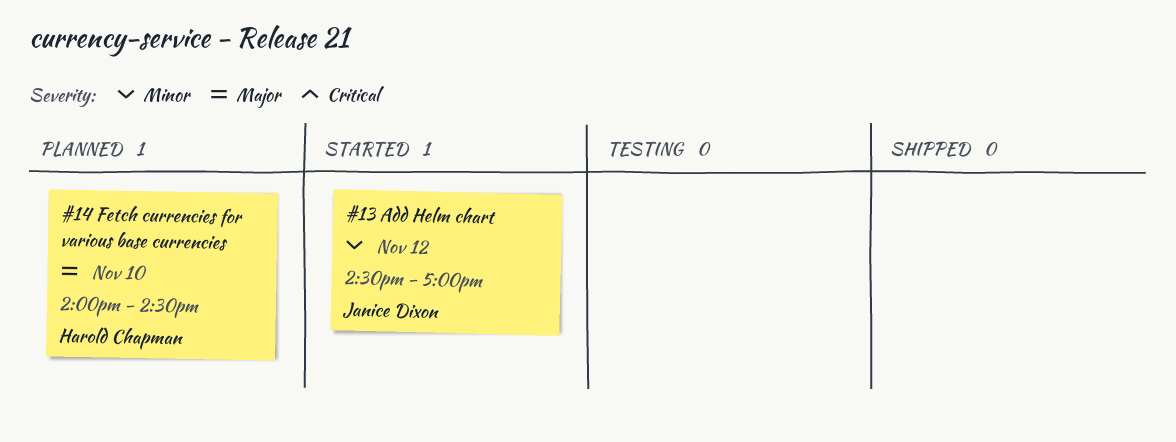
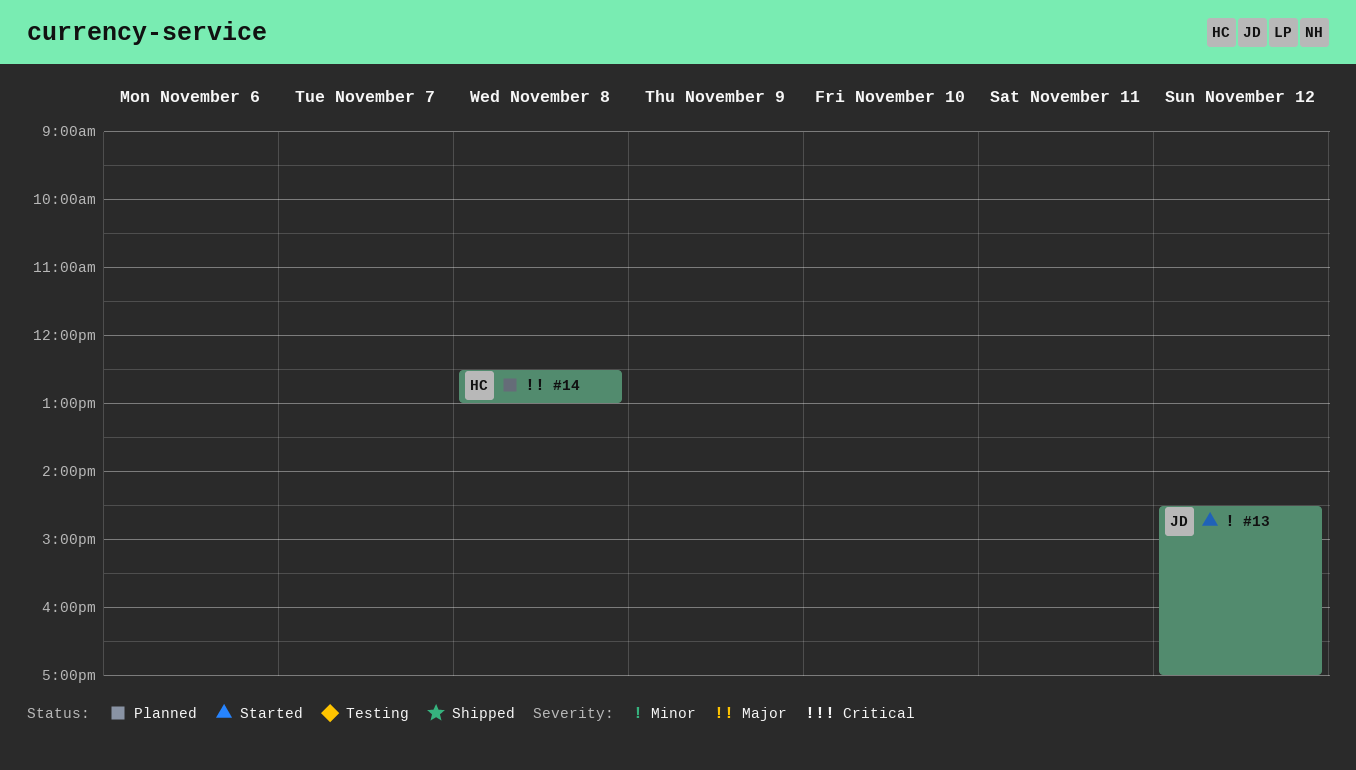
#14, day: Nov 10 -> Nov 8
#14, begins: 14:00 -> 12:30
#14, ends: 14:30 -> 13:00

